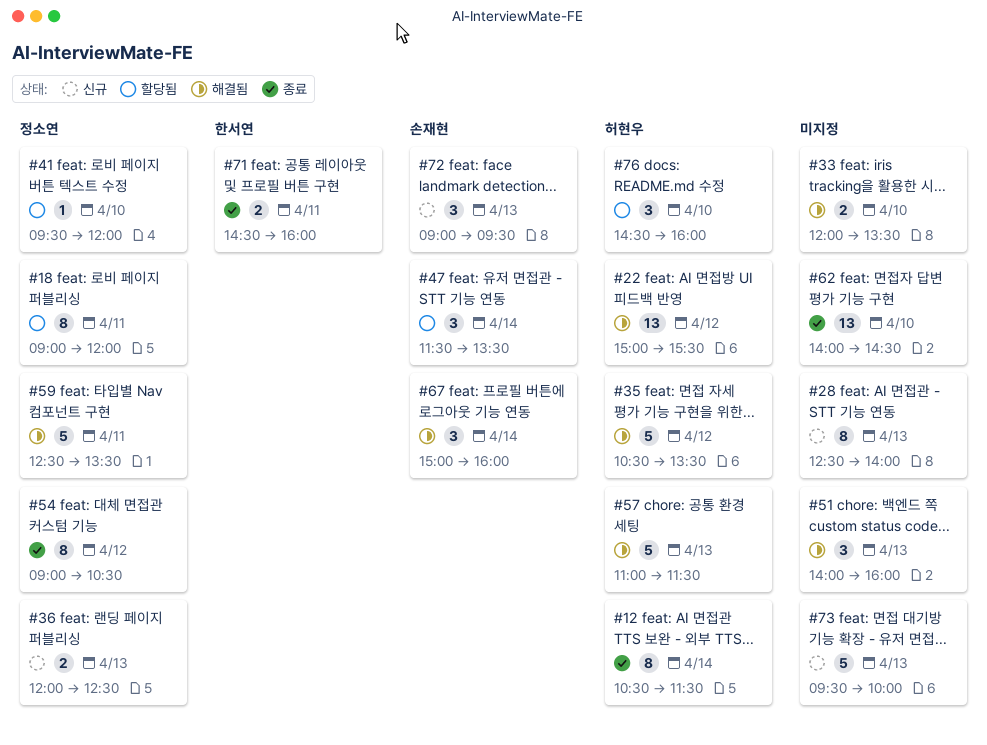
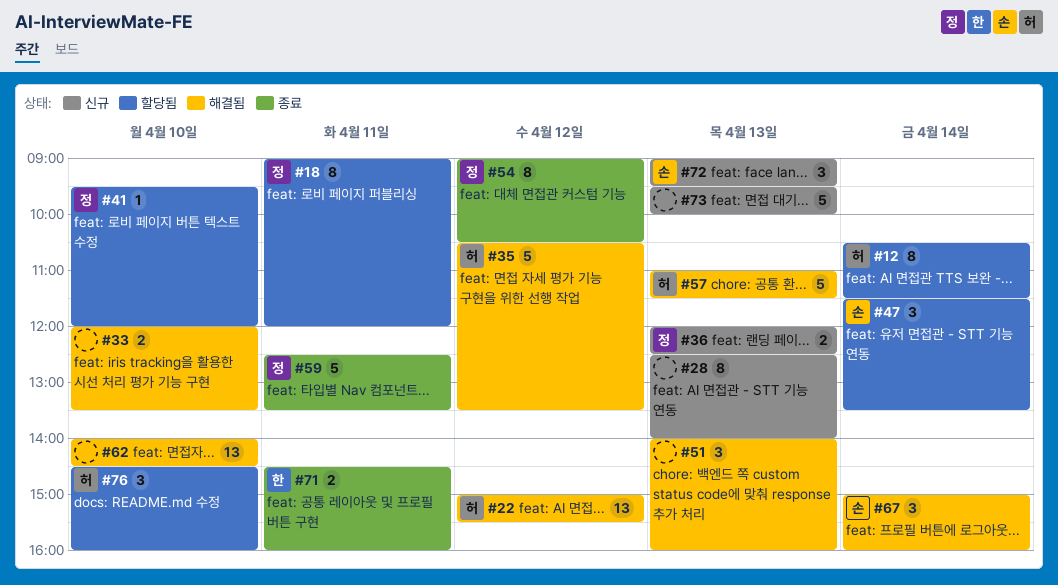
#12, status: 종료 -> 할당됨
#59, status: 해결됨 -> 종료
#62, status: 종료 -> 해결됨

